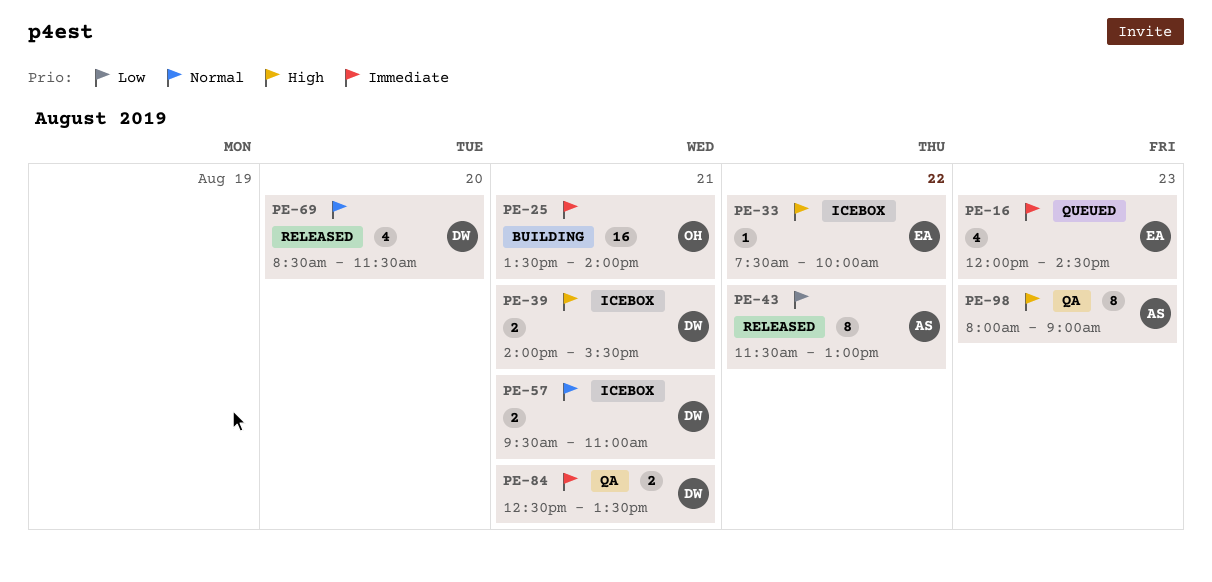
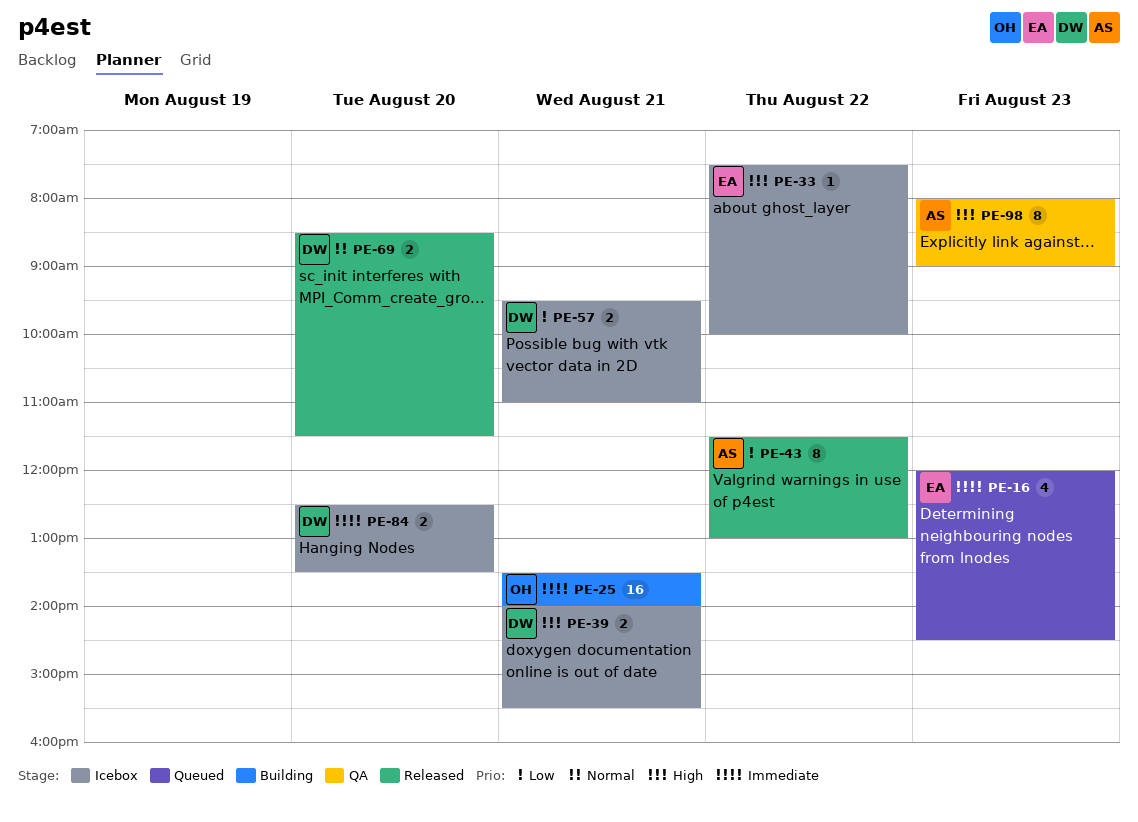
PE-57, priority: Normal -> Low
PE-69, estimate: 4 -> 2
PE-84, status: QA -> Icebox
PE-84, day: Aug 21 -> Aug 20

